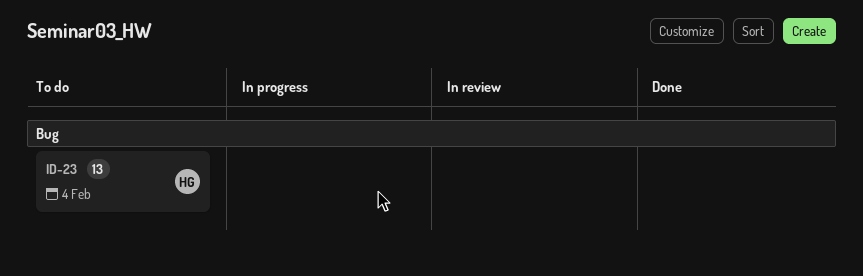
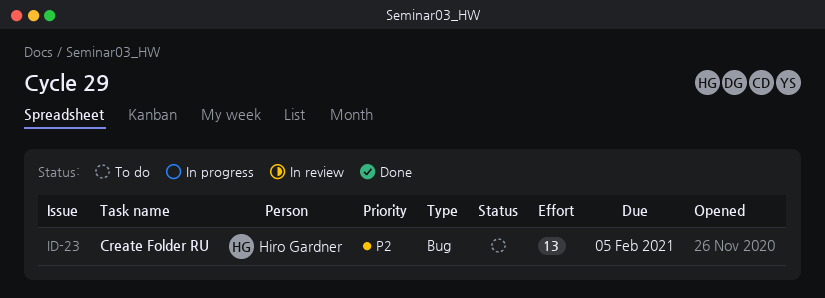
ID-23, due: Feb 4 -> Feb 5

